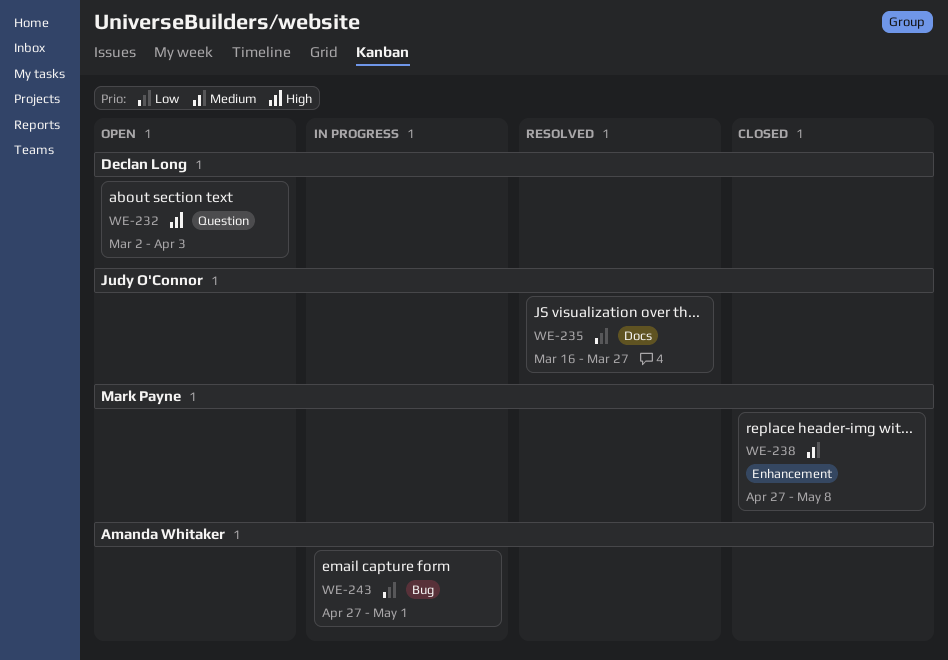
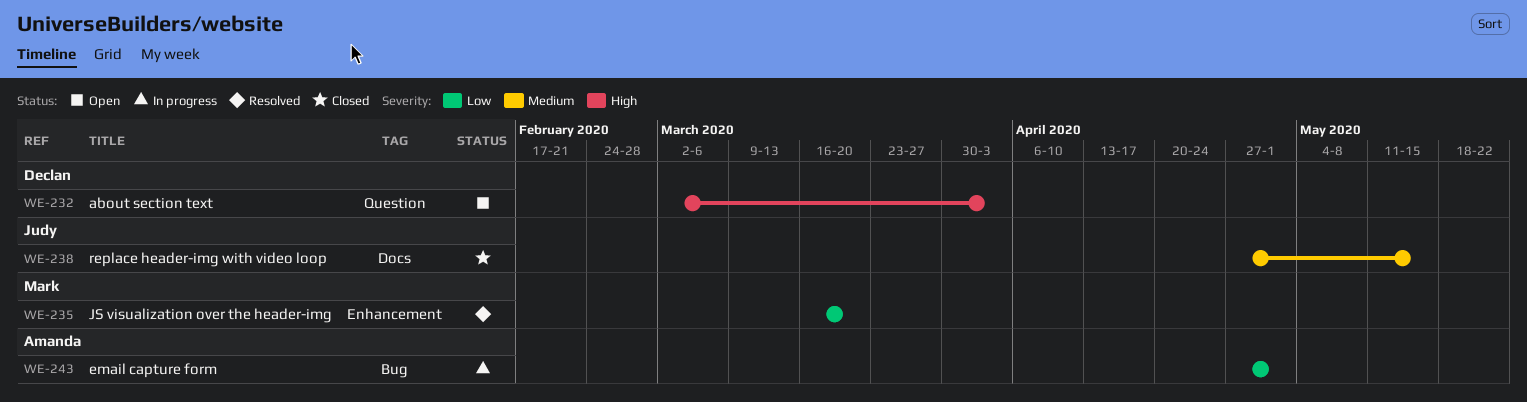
WE-235, owner: Judy O'Connor -> Mark Payne
WE-235, label: Docs -> Enhancement
WE-235, due: Mar 27 -> Mar 20
WE-238, owner: Mark Payne -> Judy O'Connor
WE-238, label: Enhancement -> Docs
WE-238, due: May 8 -> May 15

